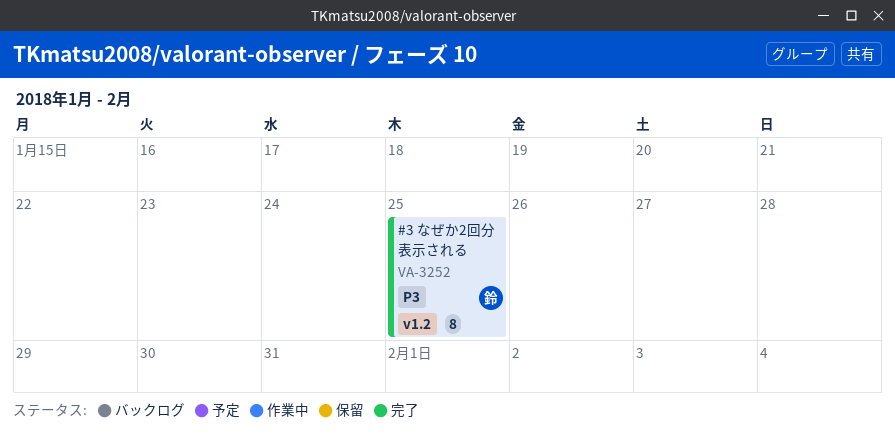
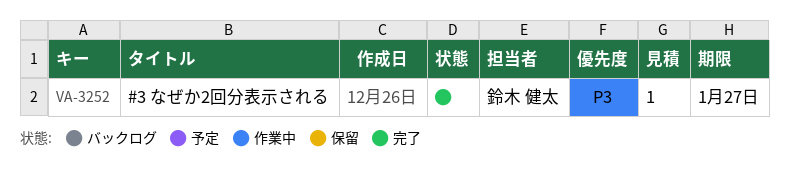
VA-3252, estimate: 8 -> 1
VA-3252, due: Jan 25 -> Jan 27

